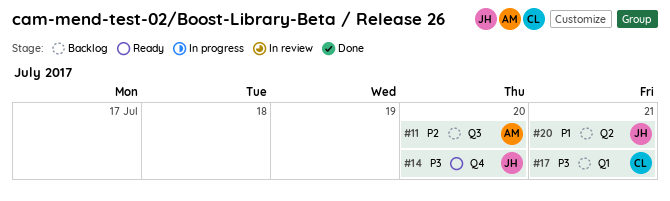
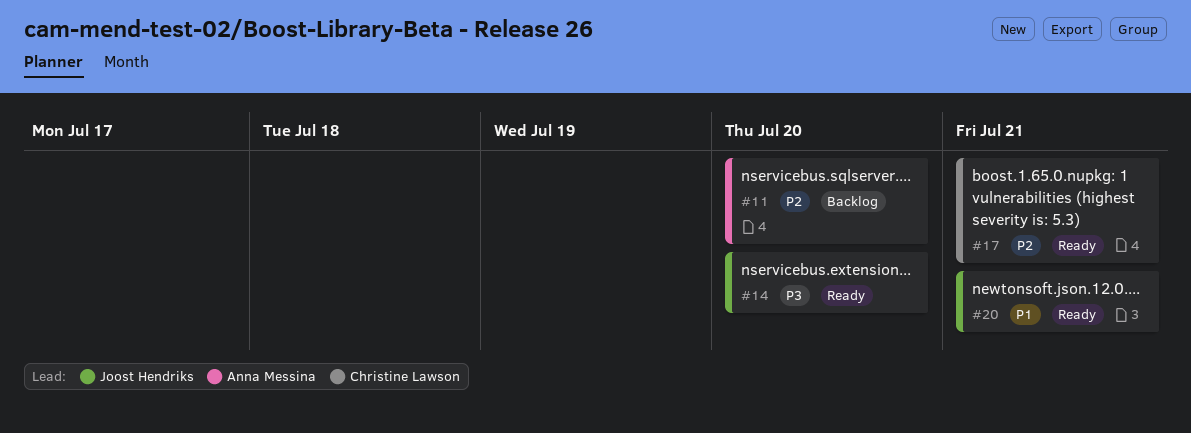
#17, status: Backlog -> Ready
#17, priority: P3 -> P2
#20, status: Backlog -> Ready

